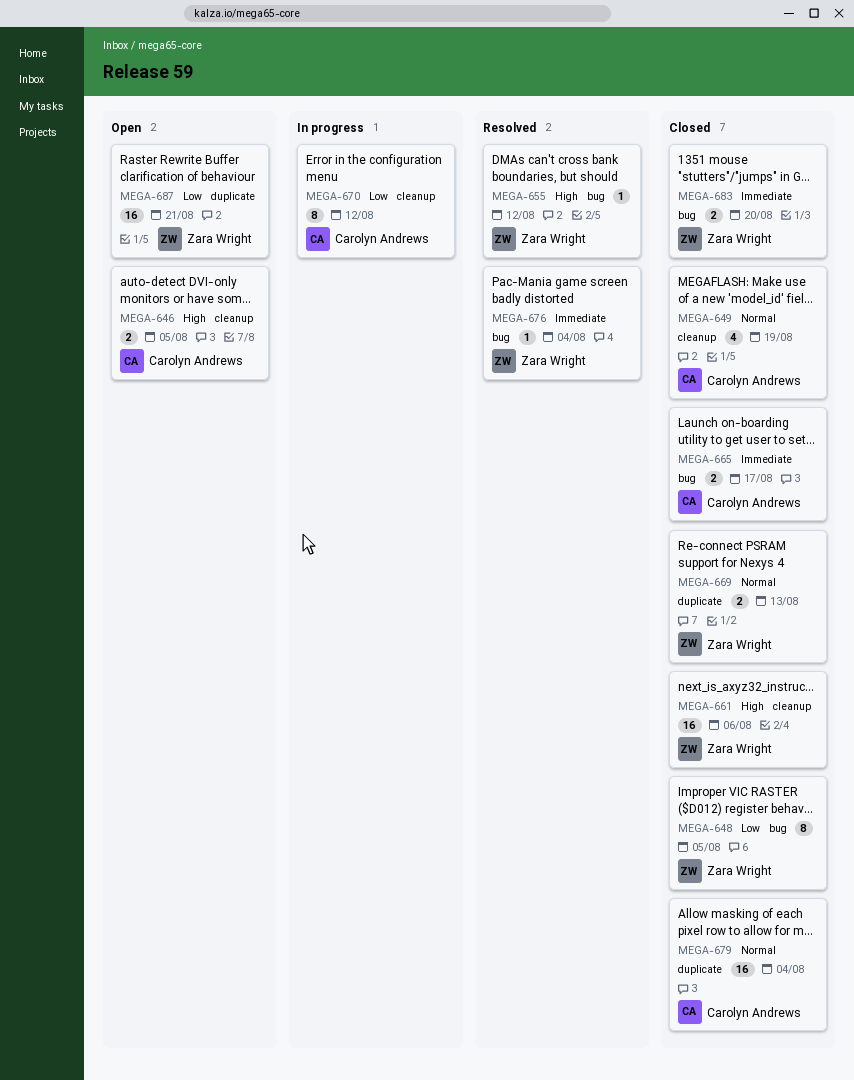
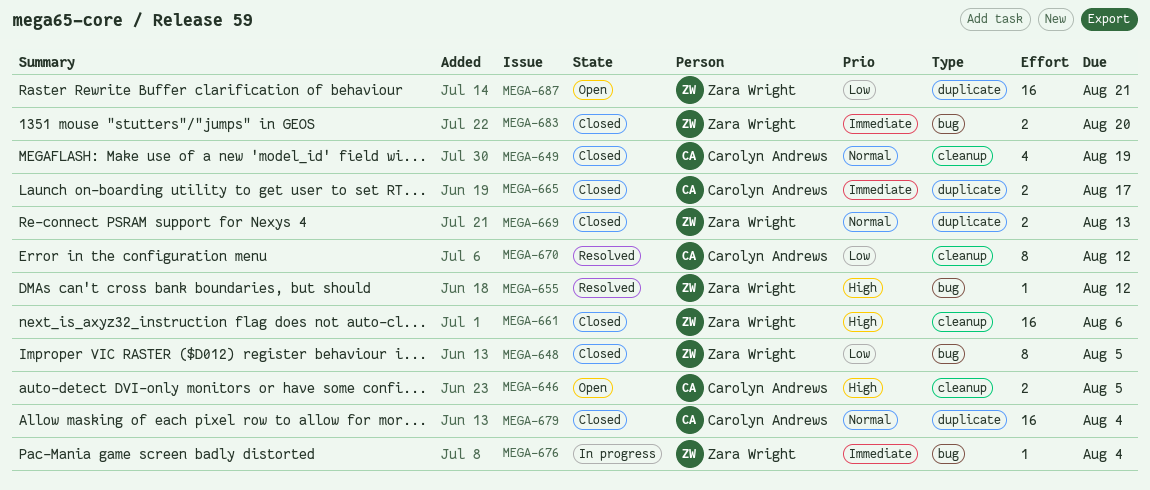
MEGA-665, label: bug -> duplicate
MEGA-670, status: In progress -> Resolved
MEGA-676, status: Resolved -> In progress

